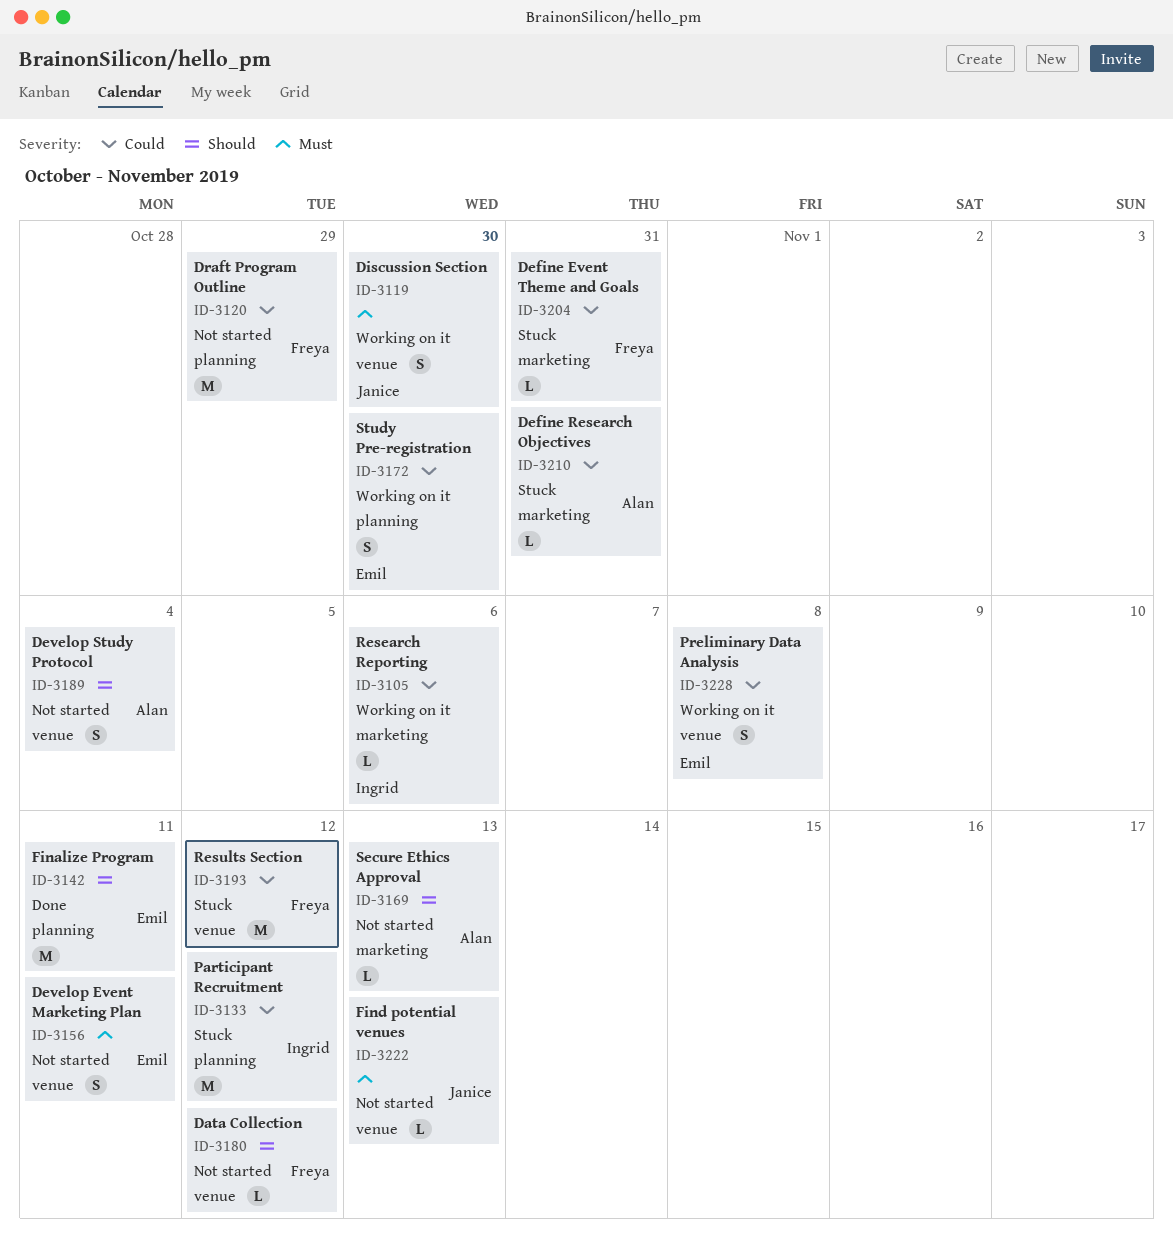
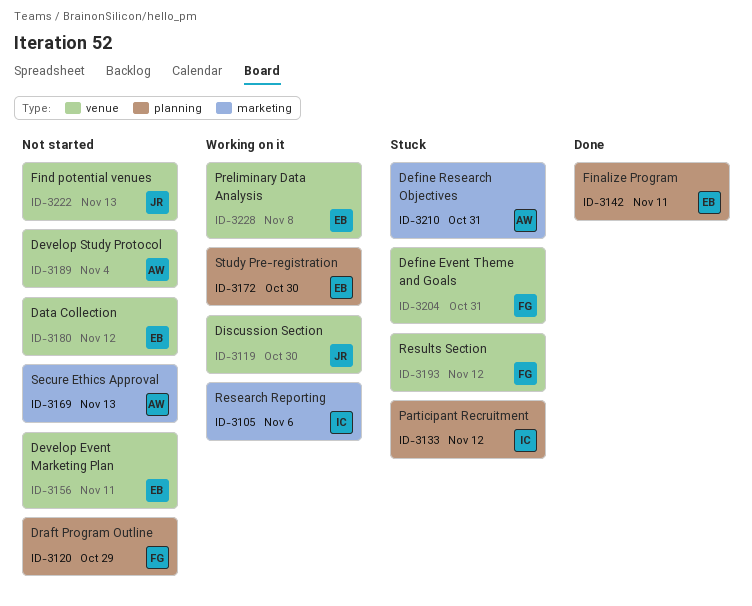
ID-3180, owner: Freya -> Emil
ID-3204, label: marketing -> venue

